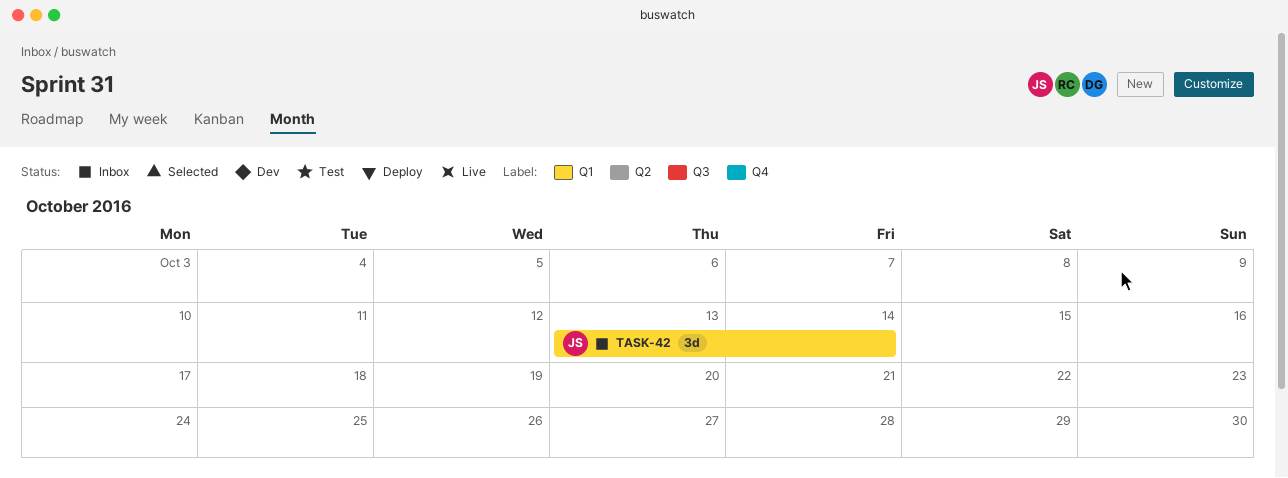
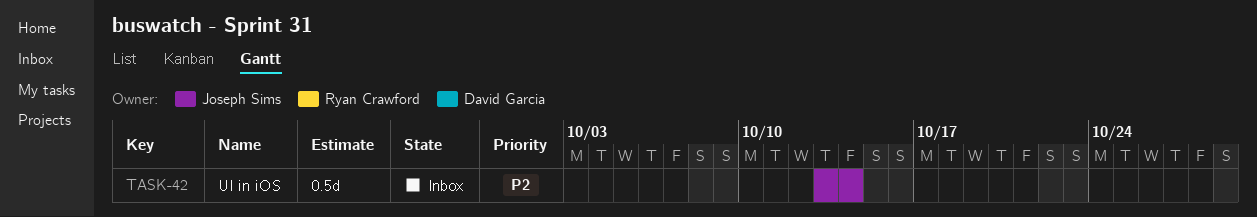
TASK-42, estimate: 3d -> 0.5d

